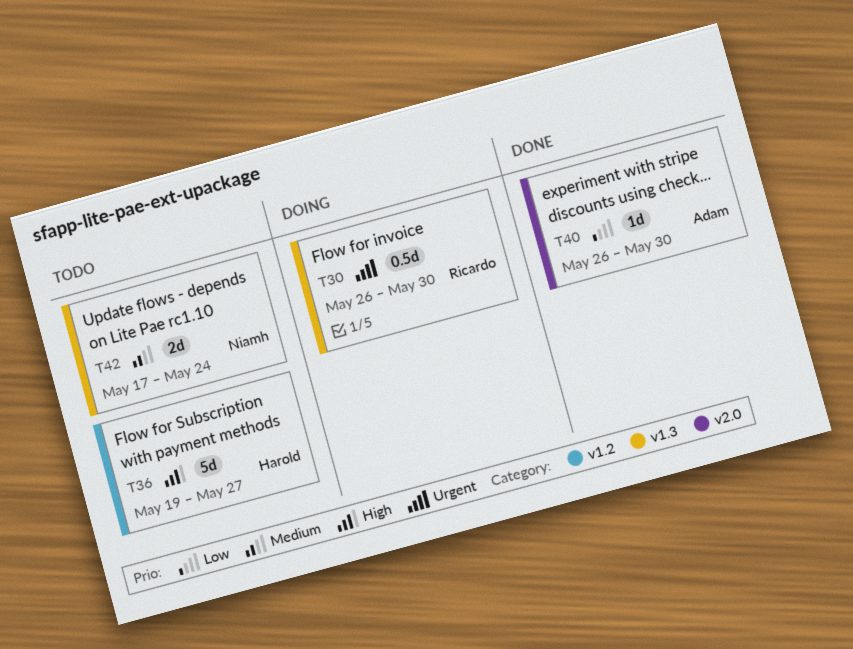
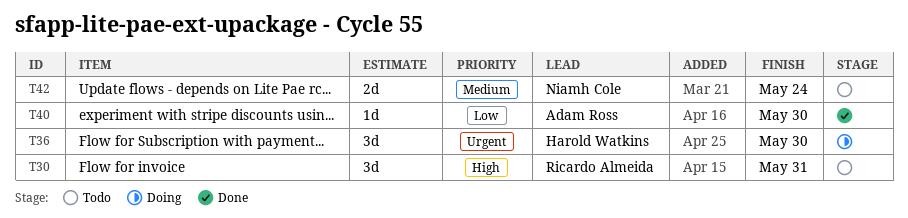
T30, status: Doing -> Todo
T30, priority: Urgent -> High
T30, estimate: 0.5d -> 3d
T30, due: May 30 -> May 31
T36, status: Todo -> Doing
T36, priority: High -> Urgent
T36, estimate: 5d -> 3d
T36, due: May 27 -> May 30

